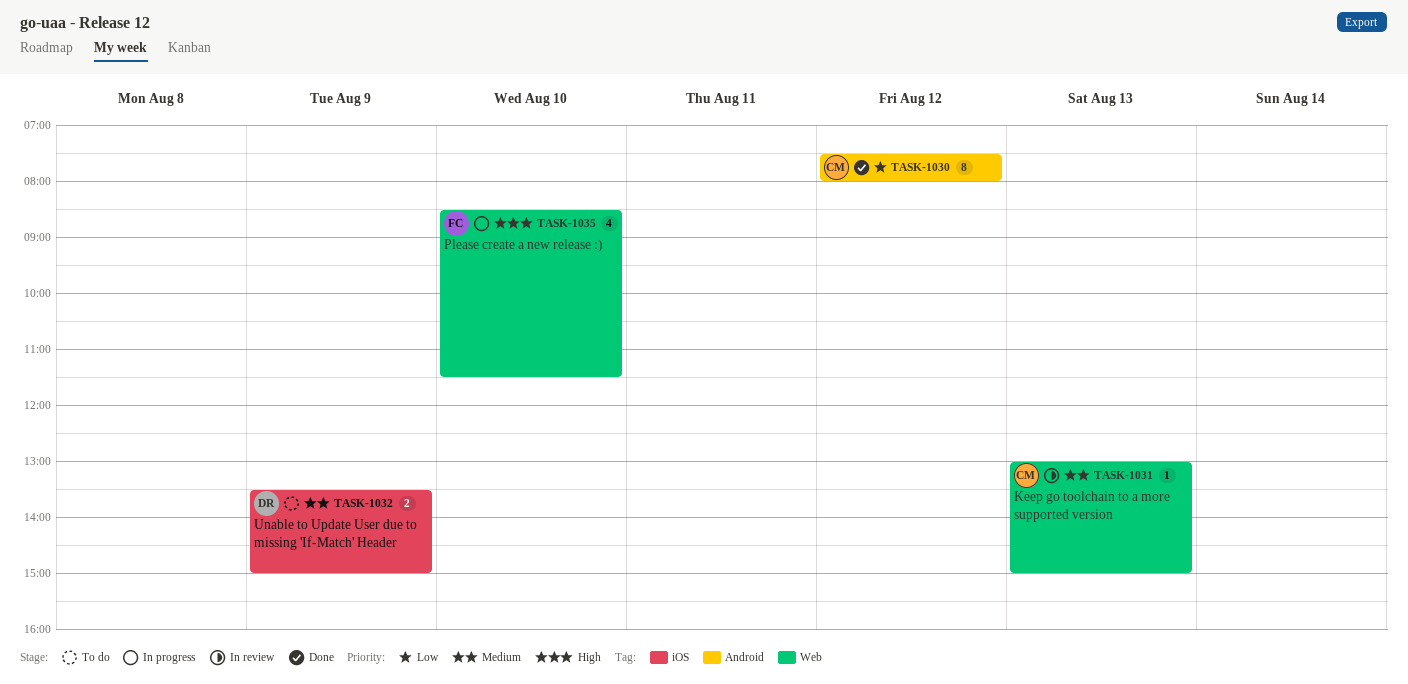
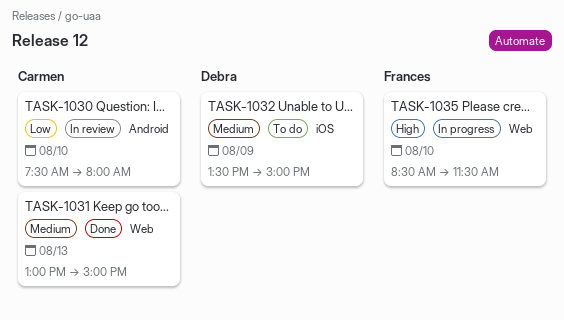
TASK-1030, status: Done -> In review
TASK-1030, day: Aug 12 -> Aug 10
TASK-1031, status: In review -> Done

